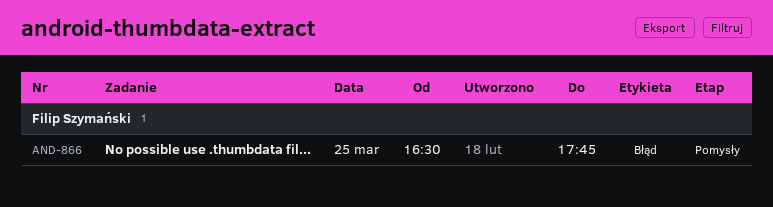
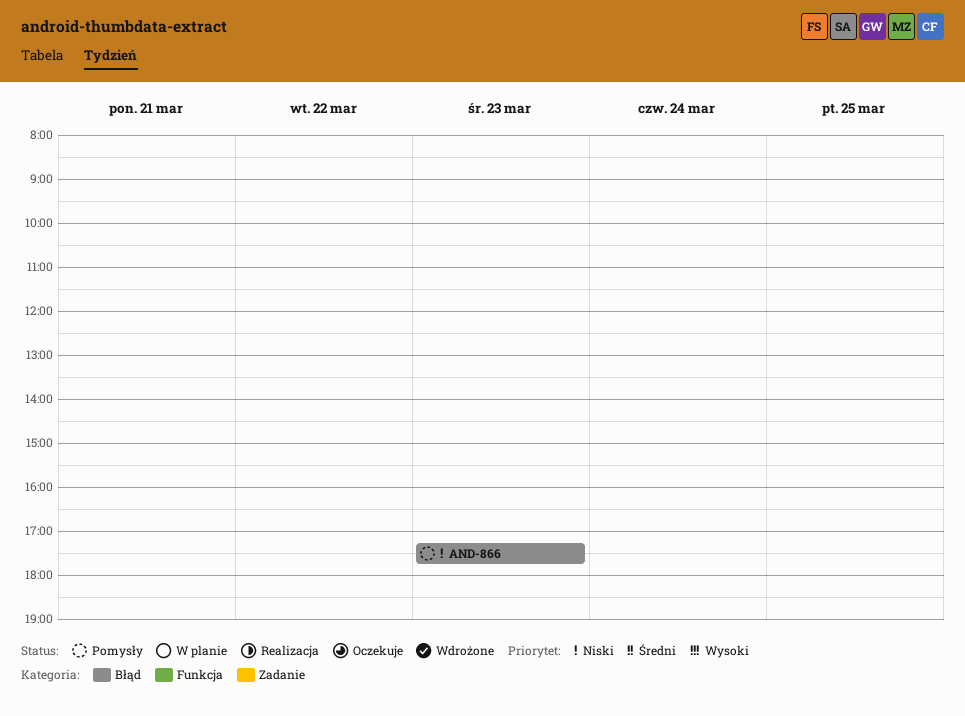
AND-866, day: Mar 25 -> Mar 23
AND-866, begins: 16:30 -> 17:15

